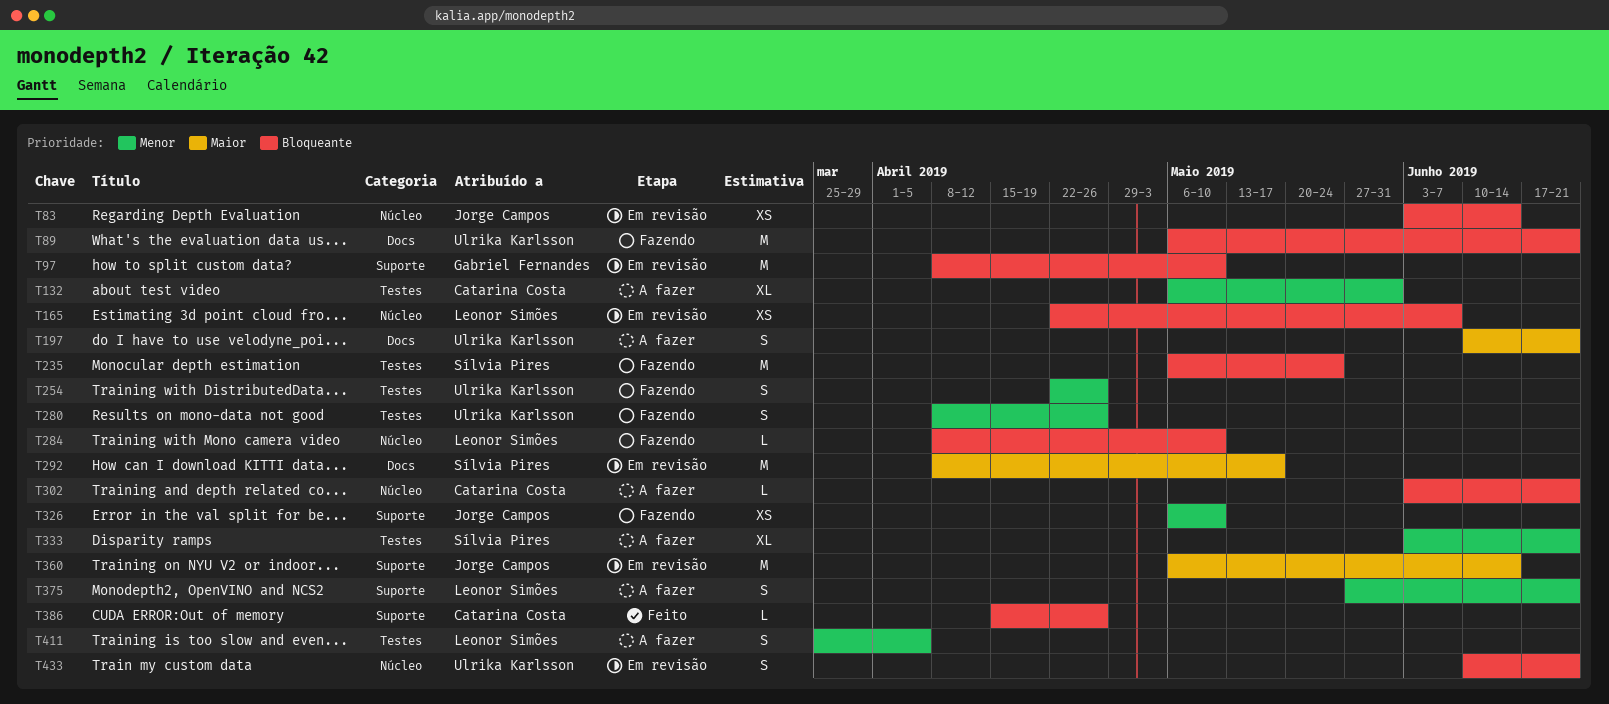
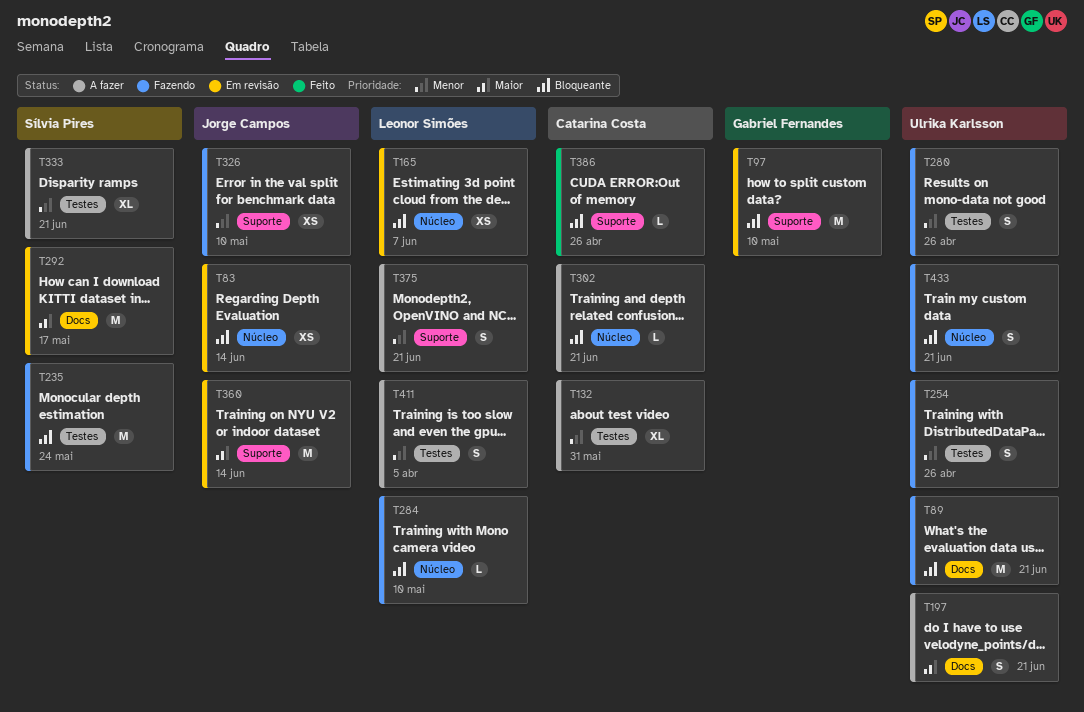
T433, status: Em revisão -> Fazendo

